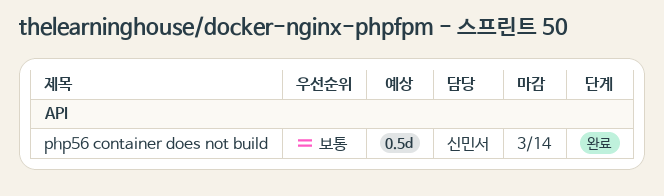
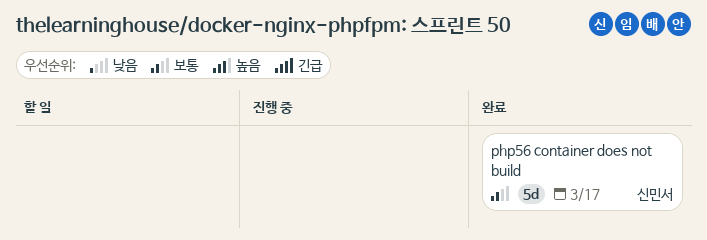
php56 container does not build, estimate: 0.5d -> 5d
php56 container does not build, due: Mar 14 -> Mar 17

